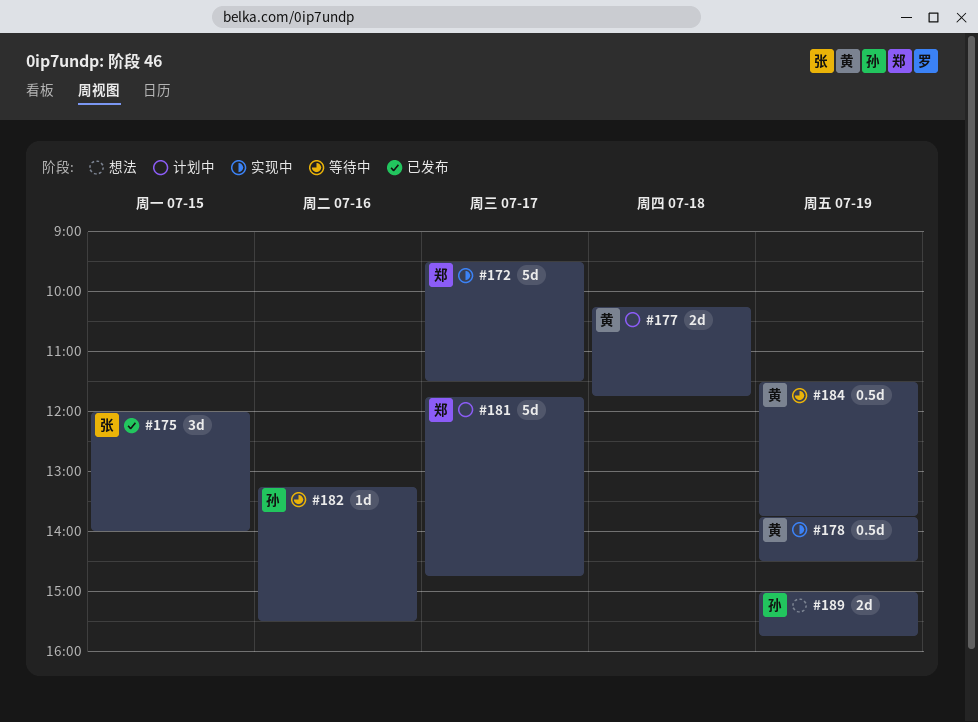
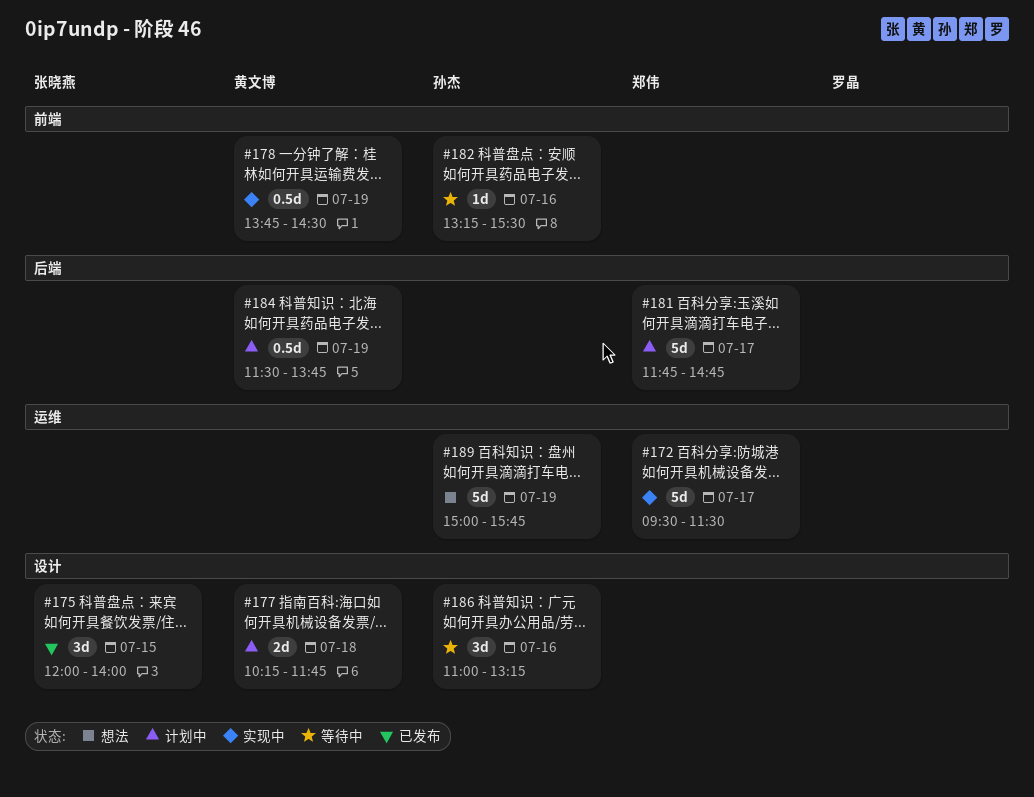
#184, status: 等待中 -> 计划中
#186: none -> present
#189, estimate: 2d -> 5d

